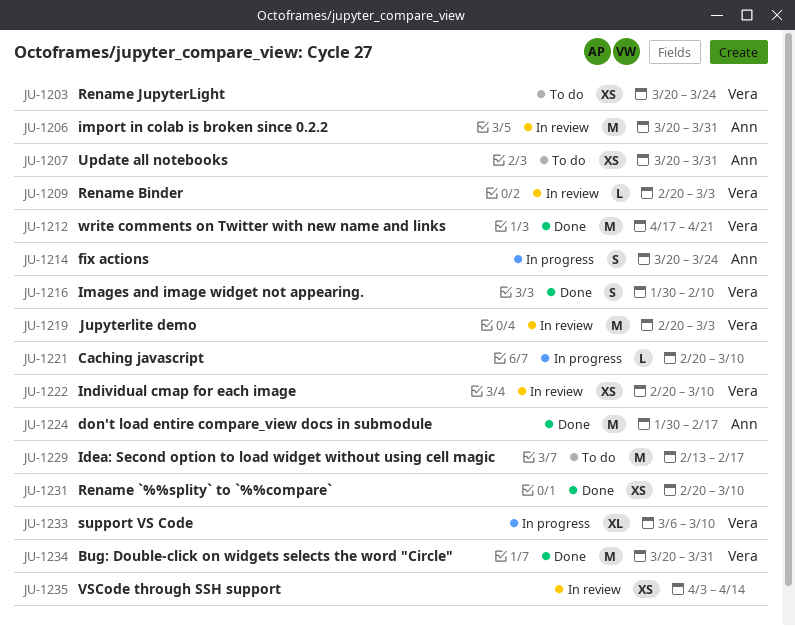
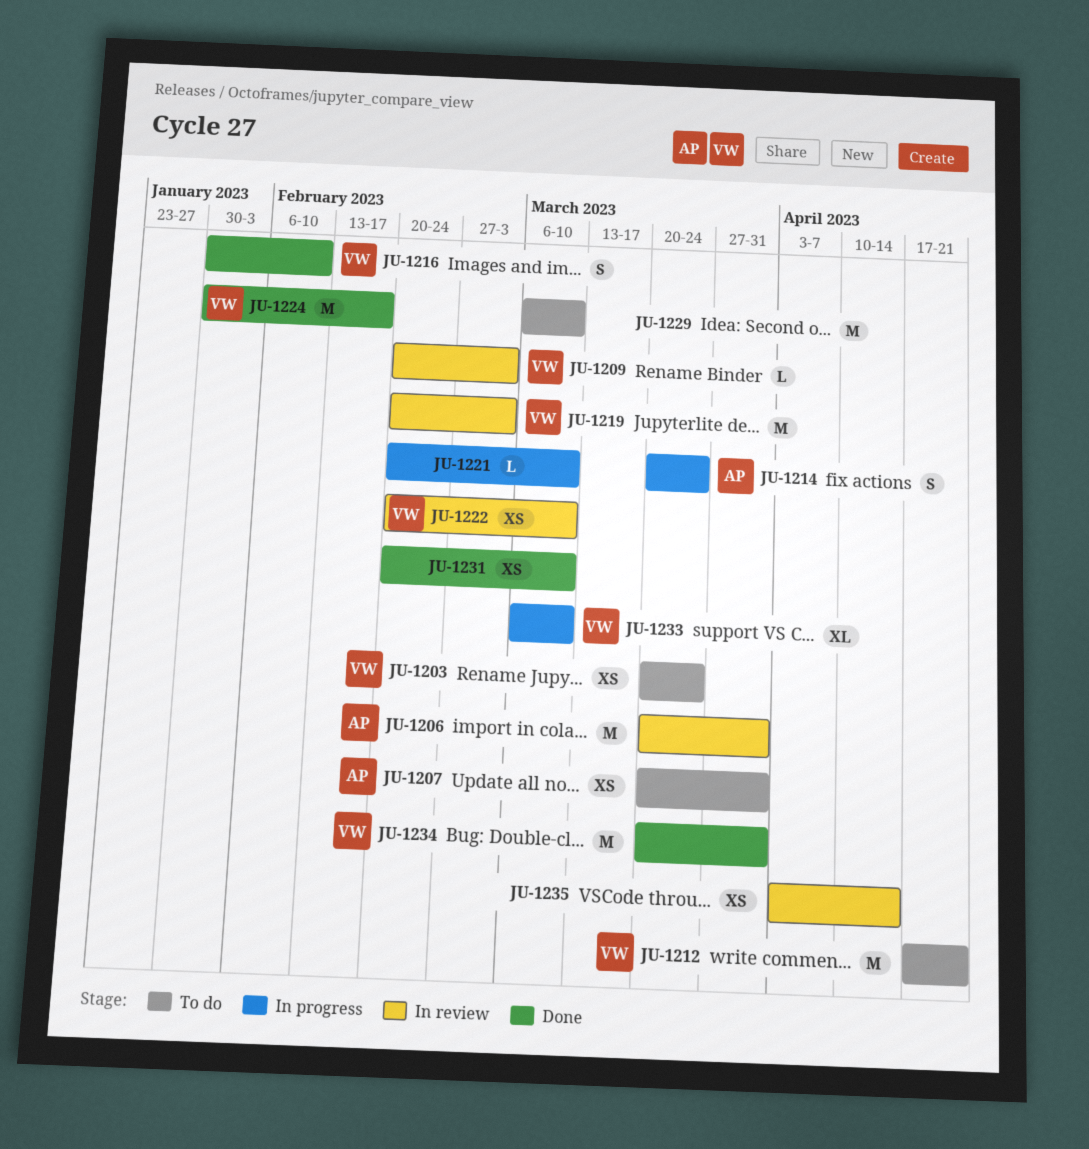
JU-1212, status: Done -> To do
JU-1224, owner: Ann -> Vera
JU-1229, start: Feb 13 -> Mar 6
JU-1229, due: Feb 17 -> Mar 10

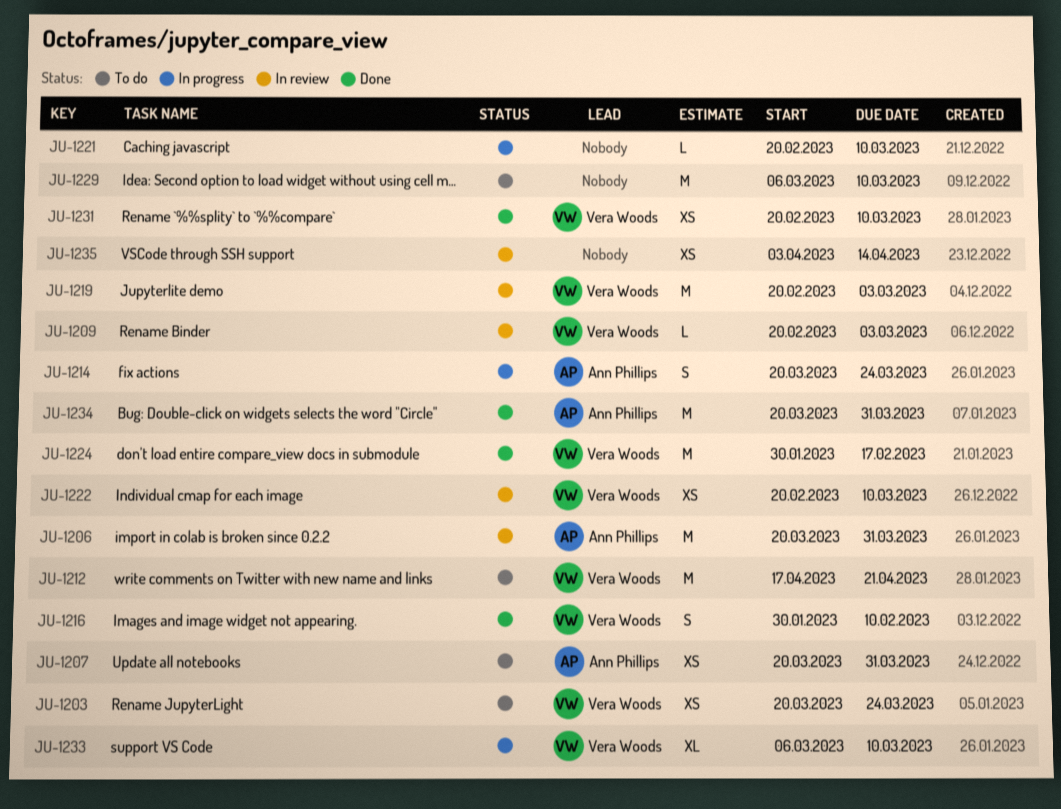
JU-1231, owner: none -> Vera Woods
JU-1234, owner: Vera Woods -> Ann Phillips

